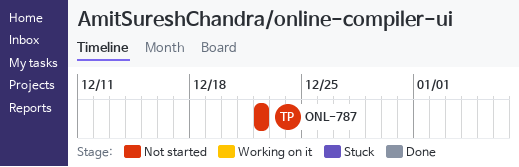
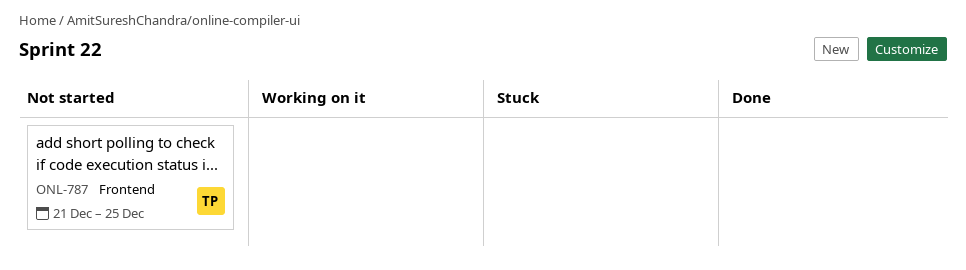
ONL-787, start: Dec 22 -> Dec 21
ONL-787, due: Dec 22 -> Dec 25

